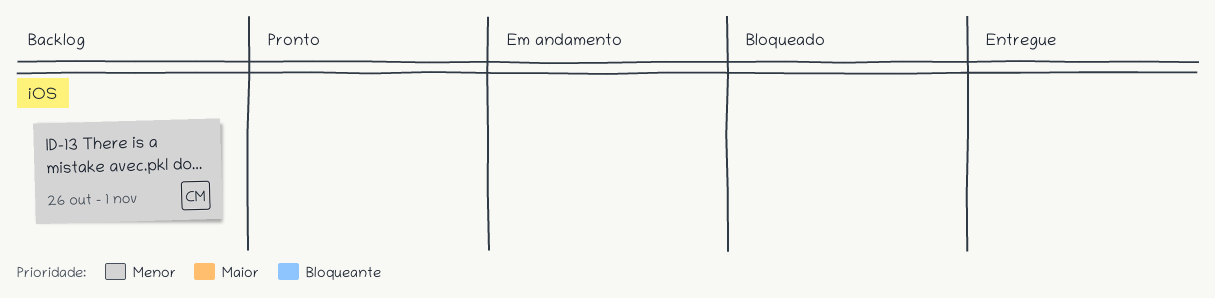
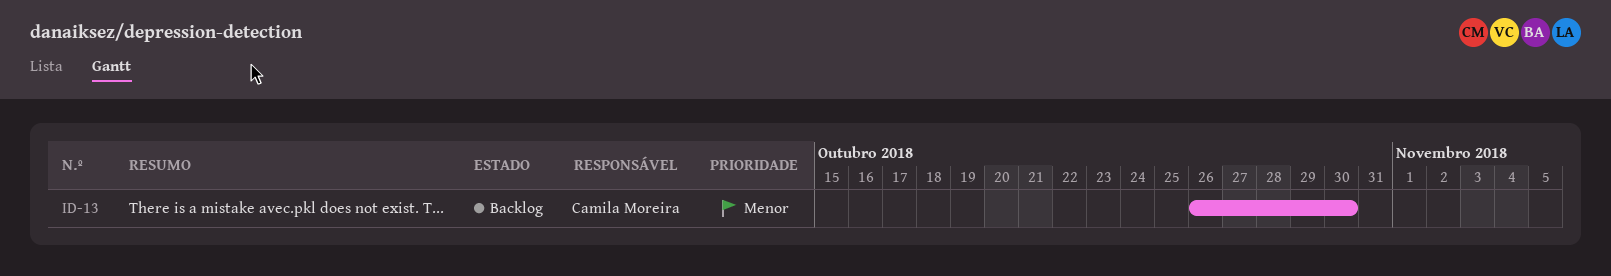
ID-13, due: Nov 1 -> Oct 30

